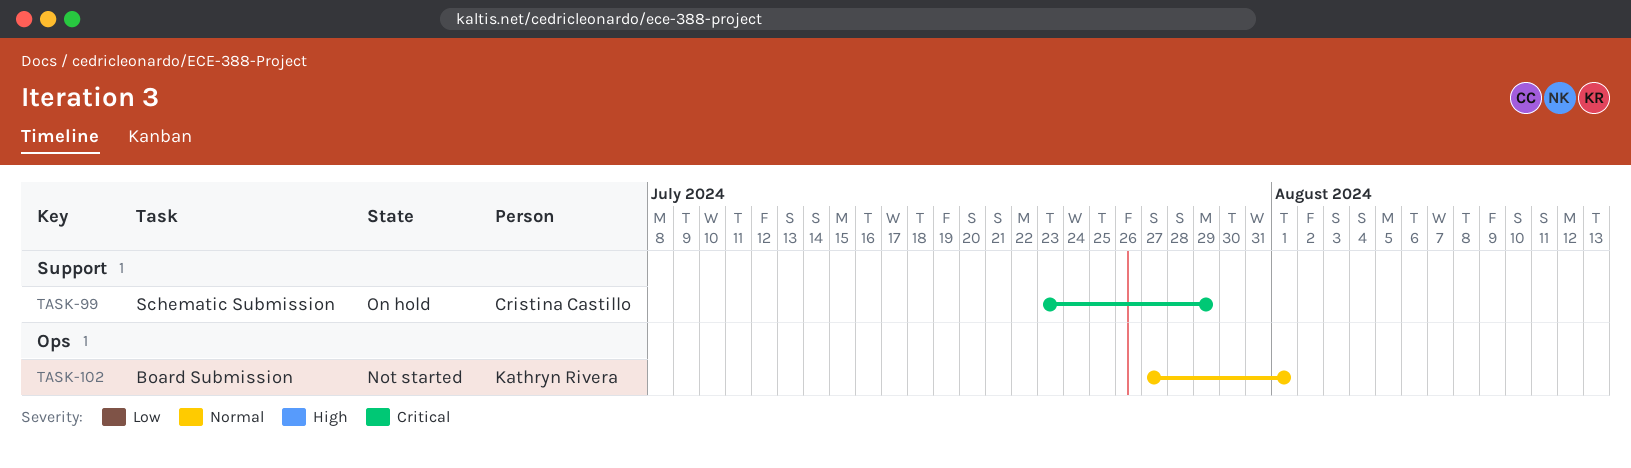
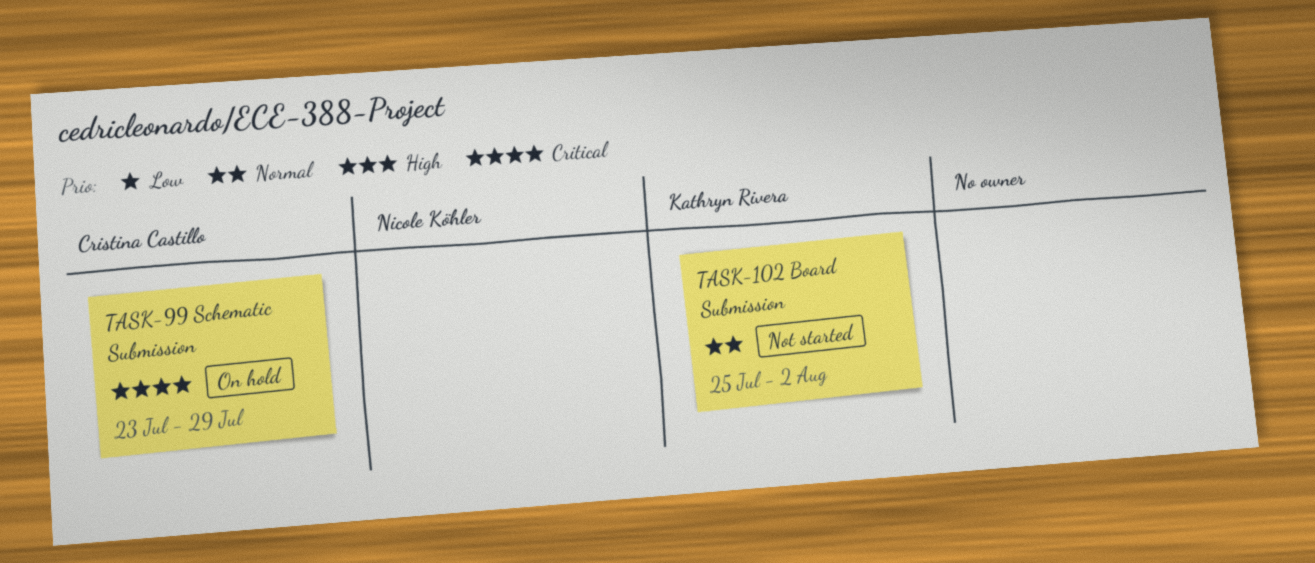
TASK-102, start: Jul 27 -> Jul 25
TASK-102, due: Aug 1 -> Aug 2

